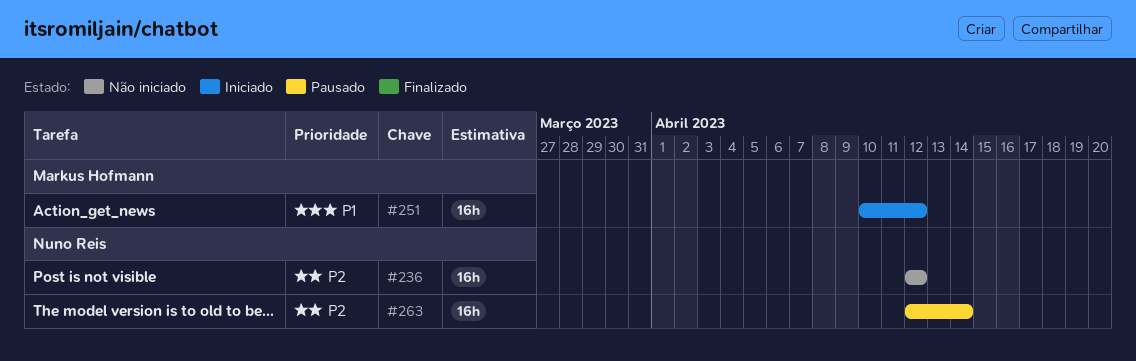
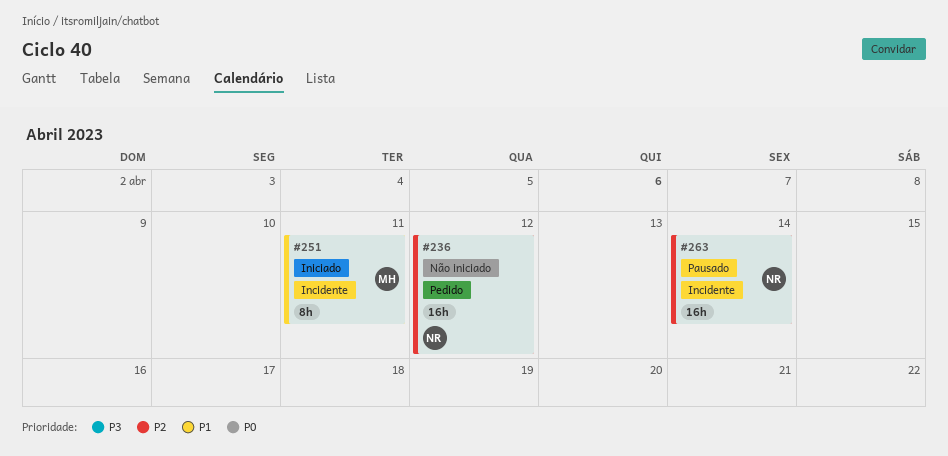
#251, estimate: 16h -> 8h
#251, due: Apr 12 -> Apr 11

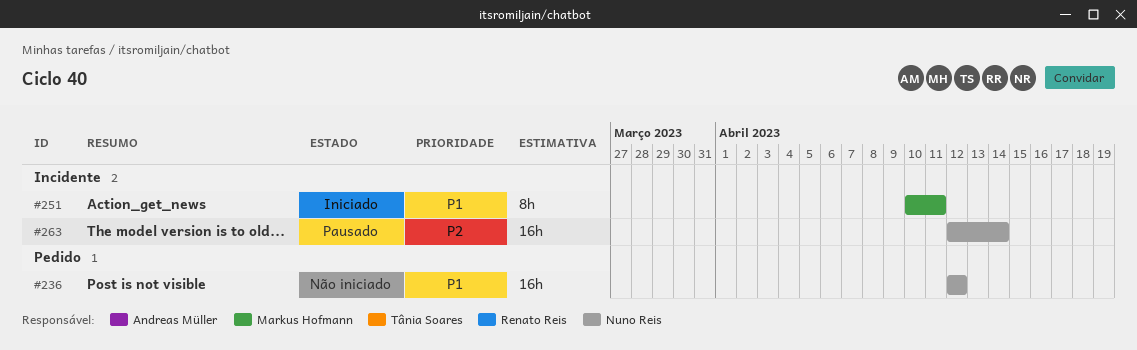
#236, priority: P2 -> P1

